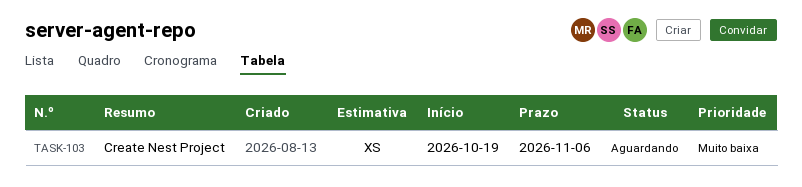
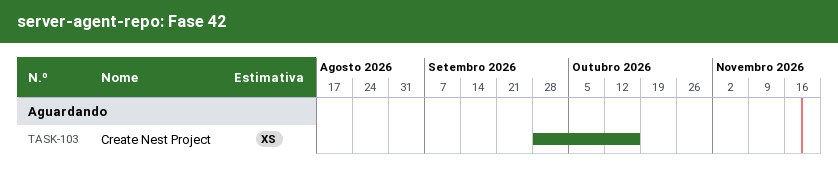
TASK-103, start: Oct 19 -> Sep 28
TASK-103, due: Nov 6 -> Oct 16

